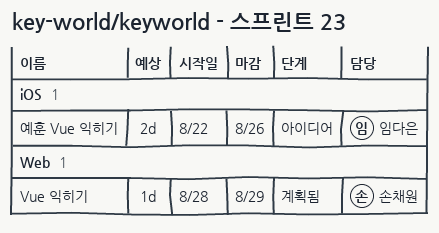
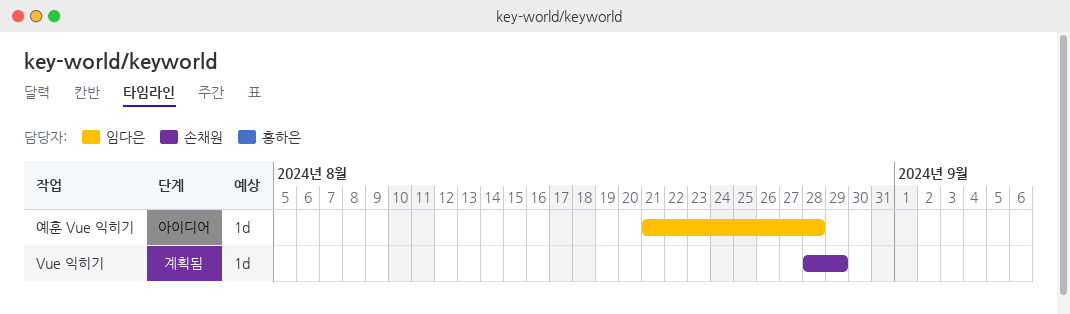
예훈 Vue 익히기, estimate: 2d -> 1d
예훈 Vue 익히기, start: Aug 22 -> Aug 21
예훈 Vue 익히기, due: Aug 26 -> Aug 28

